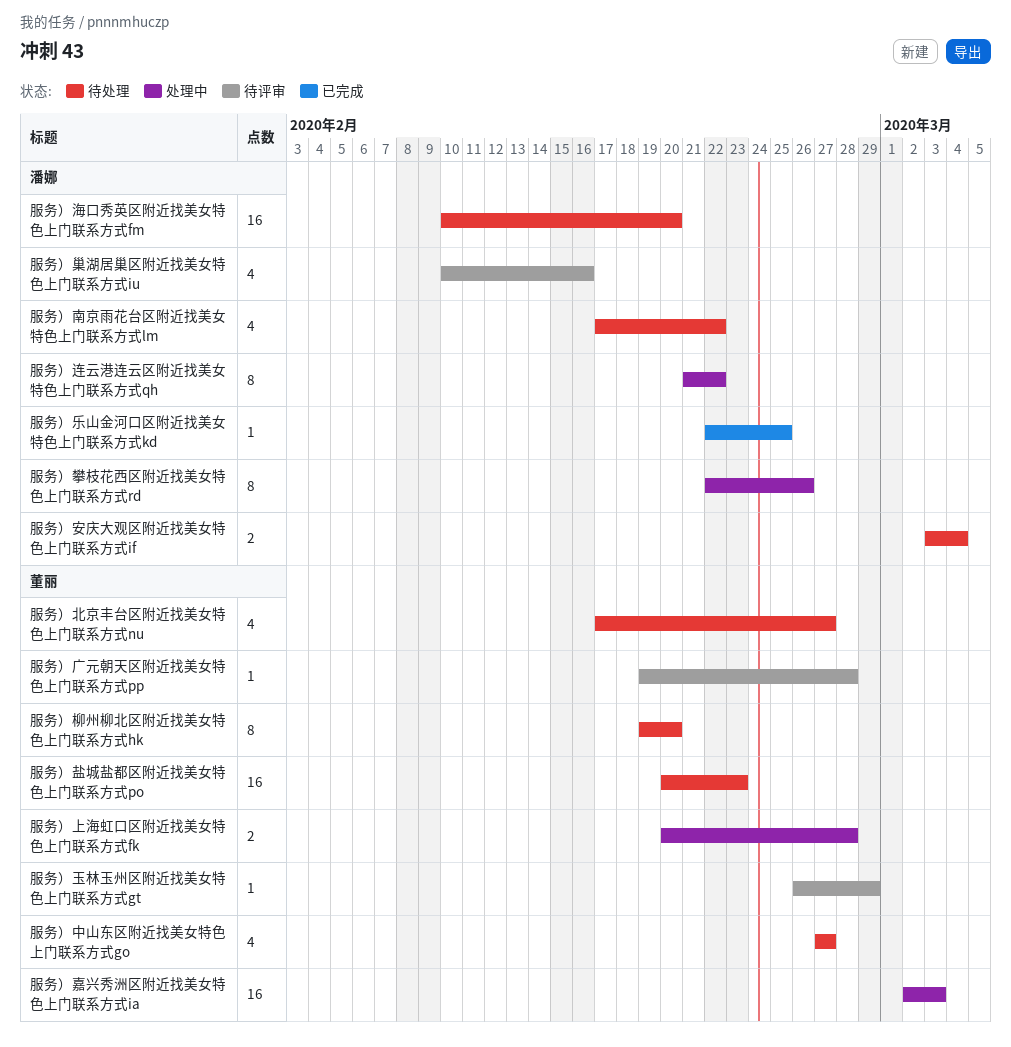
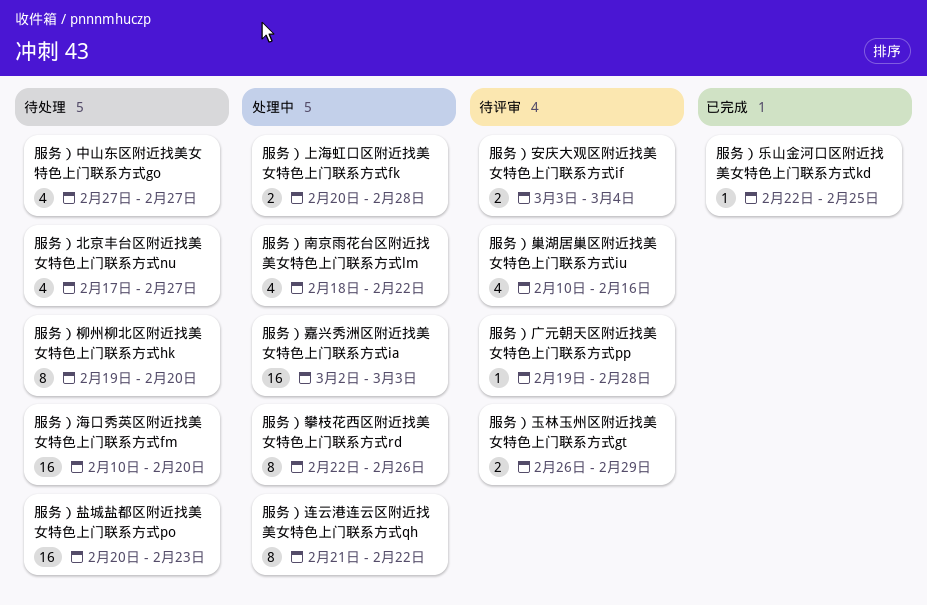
服务）南京雨花台区附近找美女特色上门联系方式lm, status: 待处理 -> 处理中
服务）南京雨花台区附近找美女特色上门联系方式lm, start: Feb 17 -> Feb 18
服务）安庆大观区附近找美女特色上门联系方式if, status: 待处理 -> 待评审
服务）玉林玉州区附近找美女特色上门联系方式gt, estimate: 1 -> 2

